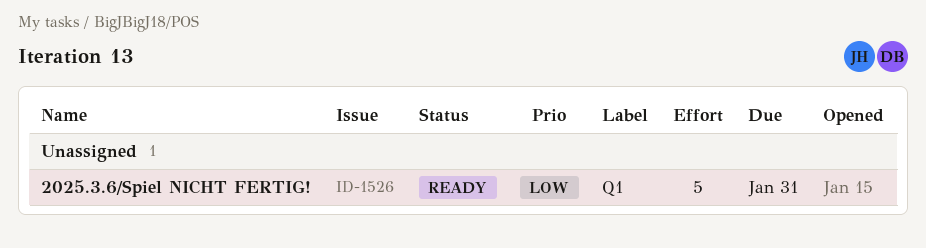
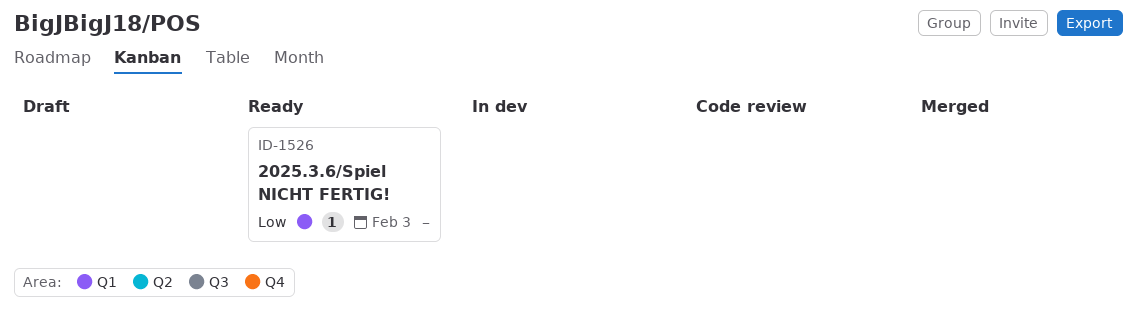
ID-1526, estimate: 5 -> 1
ID-1526, due: Jan 31 -> Feb 3

